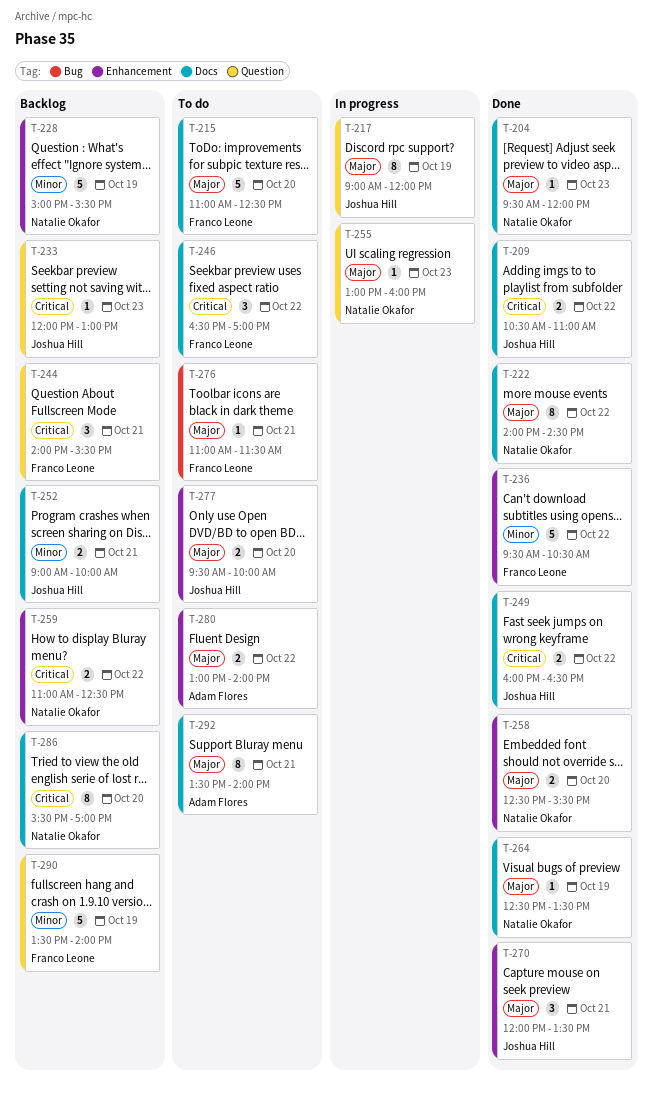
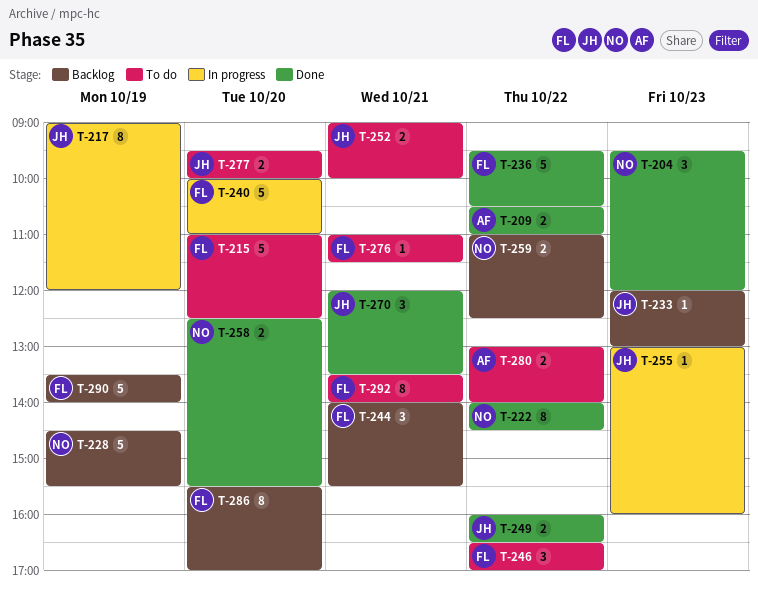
T-204, estimate: 1 -> 3
T-209, owner: Joshua Hill -> Adam Flores
T-228, begins: 15:00 -> 14:30
T-240: none -> present
T-252, status: Backlog -> To do
T-255, owner: Natalie Okafor -> Joshua Hill
T-264: present -> none
T-286, owner: Natalie Okafor -> Franco Leone
T-292, owner: Adam Flores -> Franco Leone

